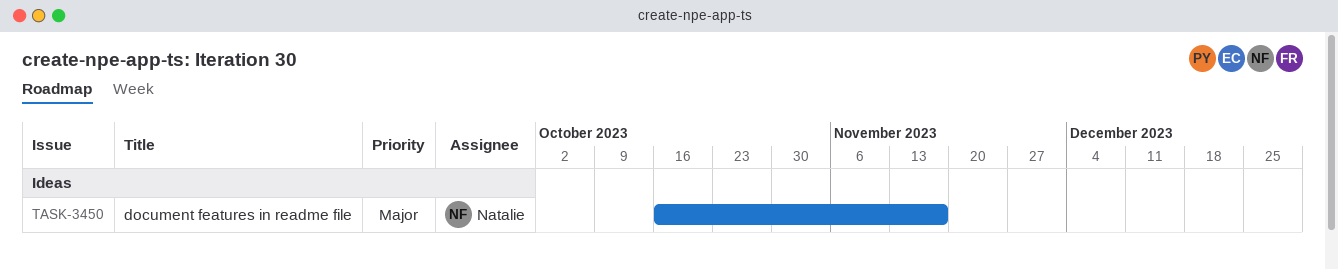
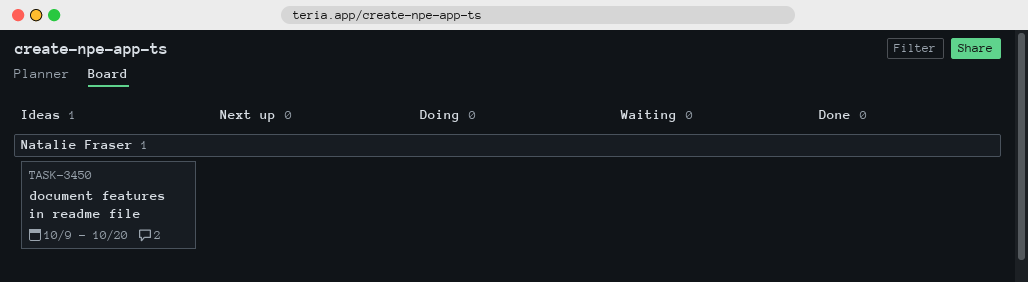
TASK-3450, start: Oct 16 -> Oct 9
TASK-3450, due: Nov 17 -> Oct 20

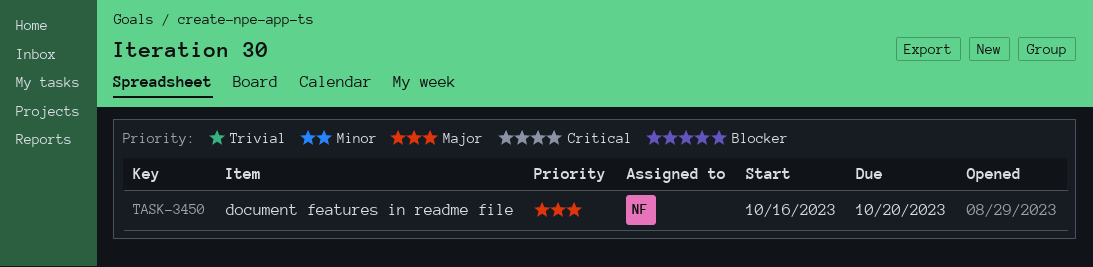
TASK-3450, start: Oct 9 -> Oct 16

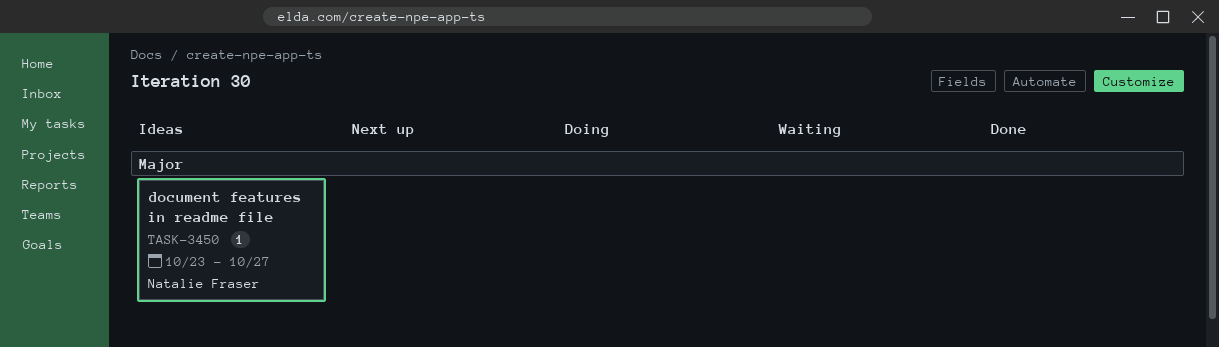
TASK-3450, start: Oct 16 -> Oct 23
TASK-3450, due: Oct 20 -> Oct 27

